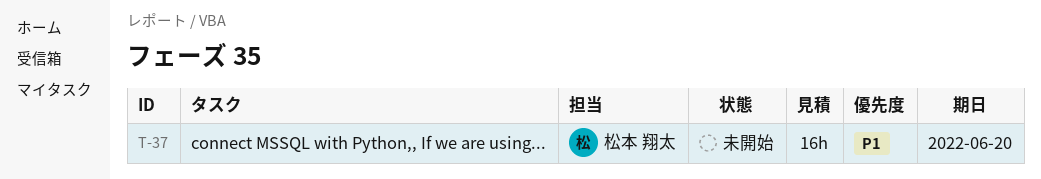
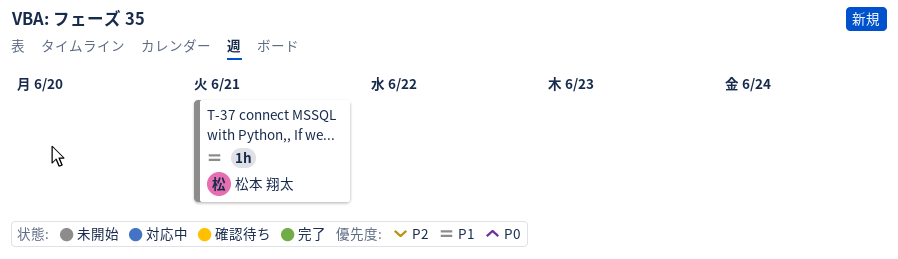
T-37, estimate: 16h -> 1h
T-37, due: Jun 20 -> Jun 21

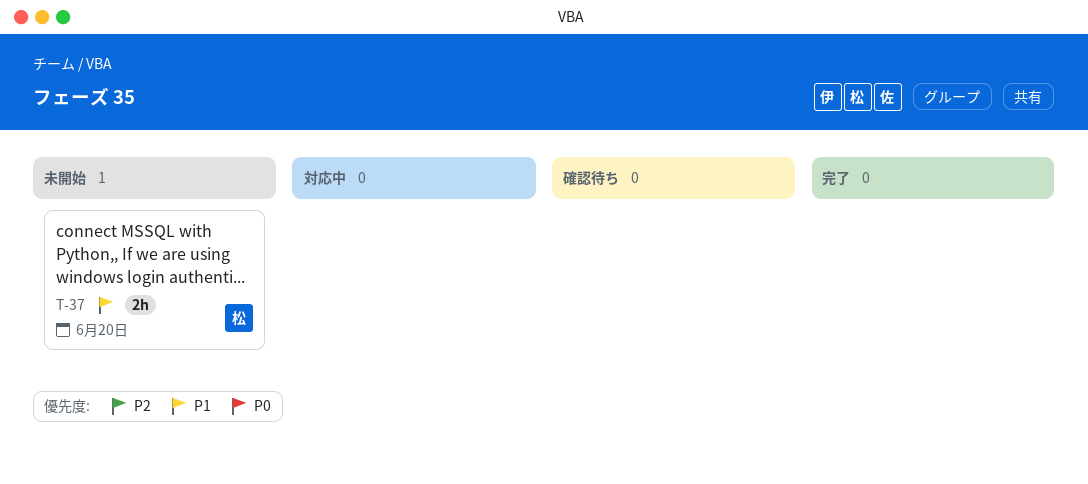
T-37, estimate: 1h -> 2h
T-37, due: Jun 21 -> Jun 20

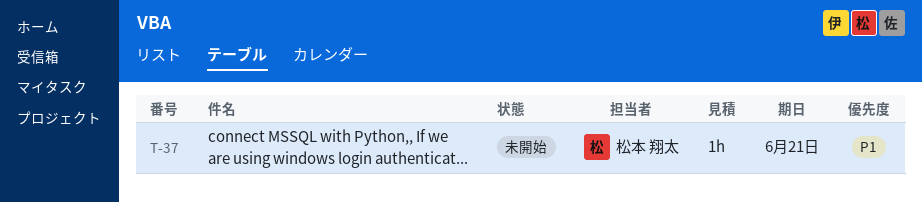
T-37, estimate: 2h -> 1h
T-37, due: Jun 20 -> Jun 21

